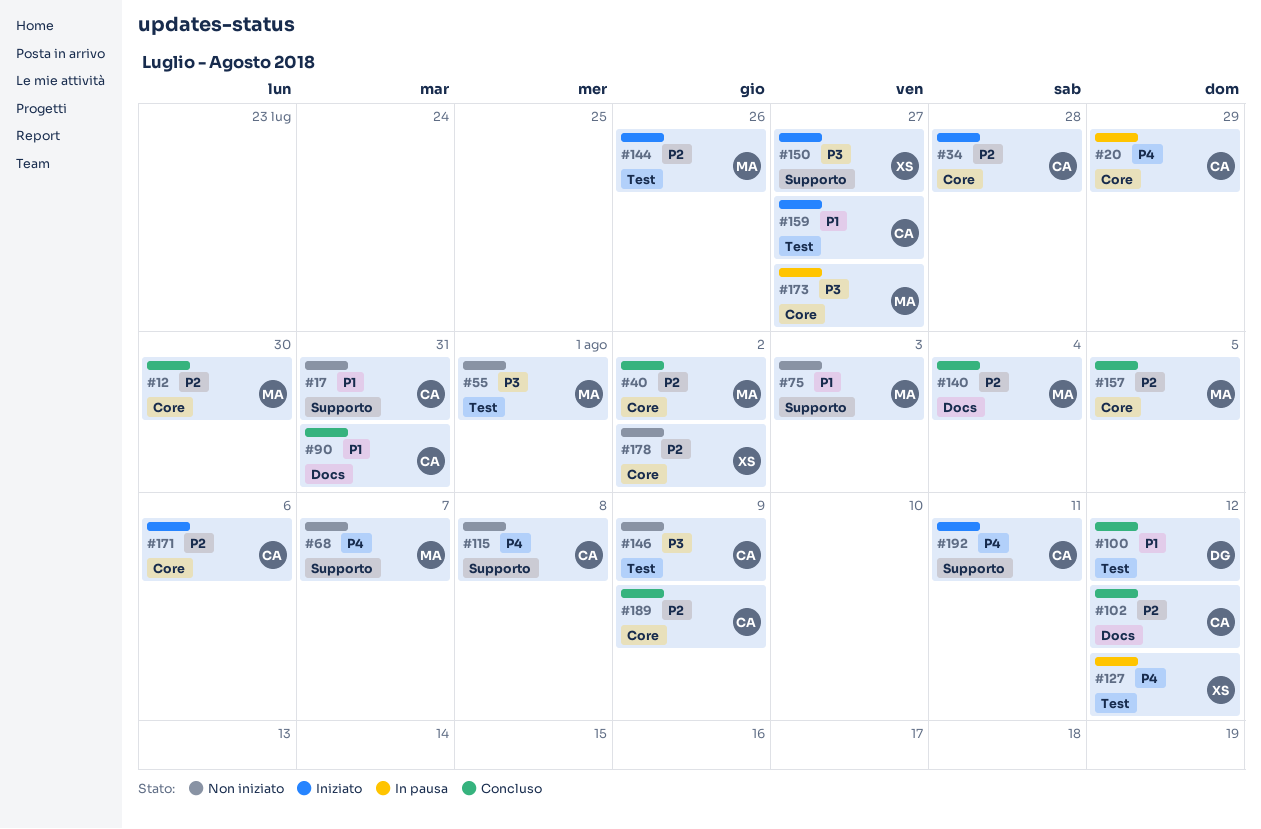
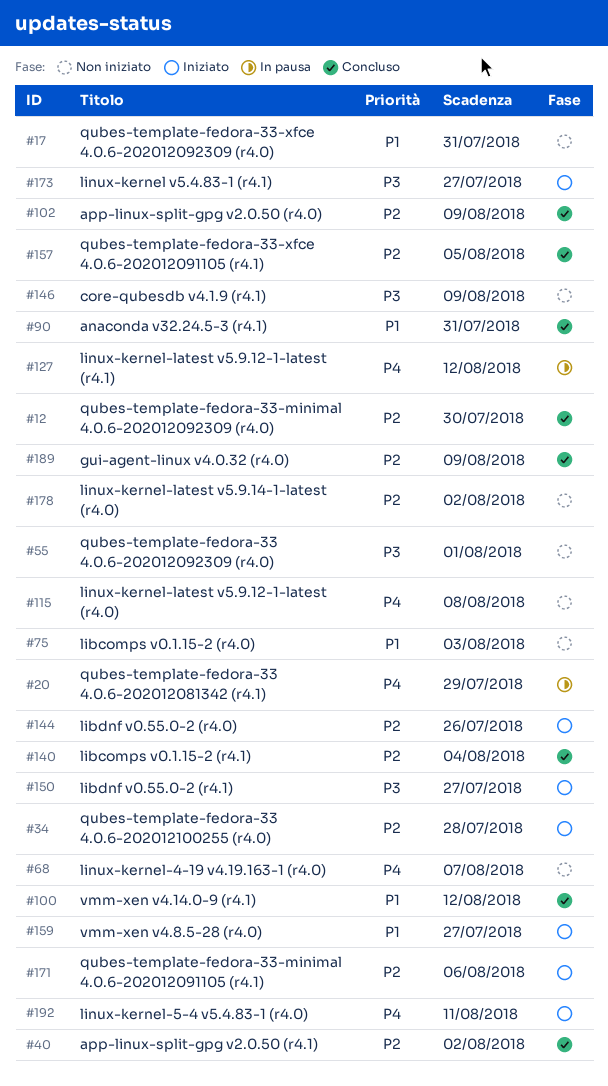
#102, due: Aug 12 -> Aug 9
#173, status: In pausa -> Iniziato

